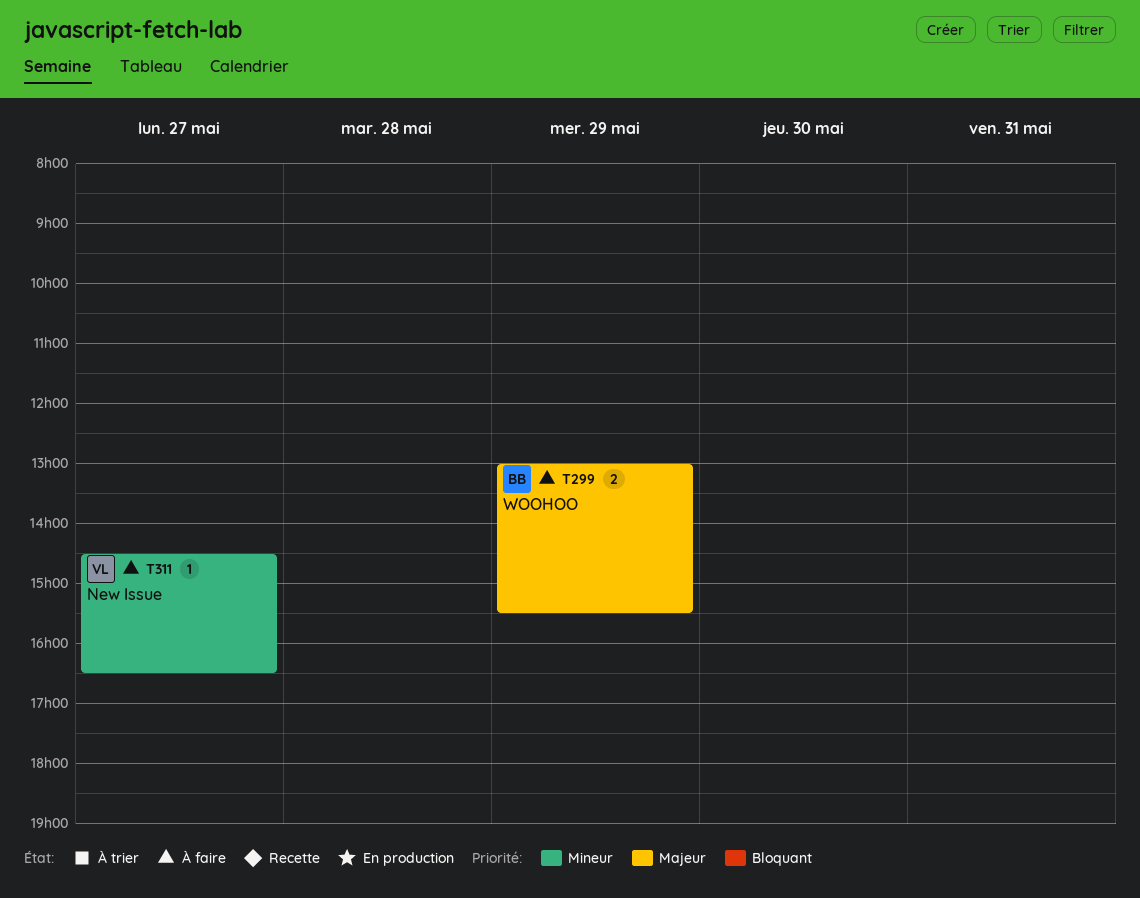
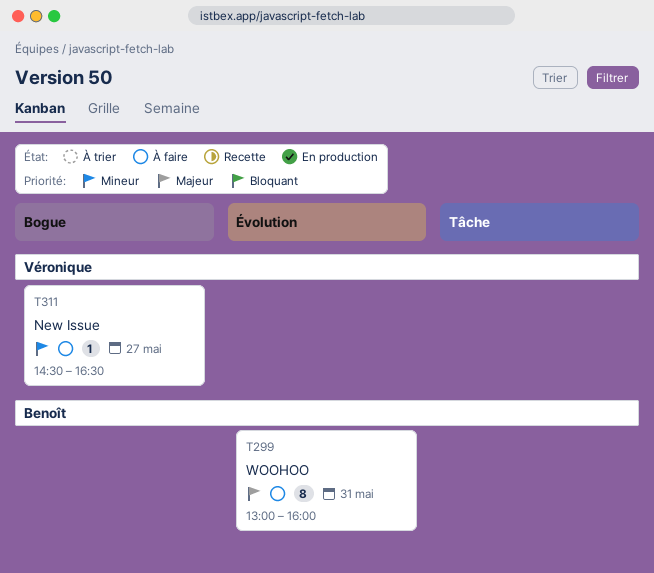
T299, estimate: 2 -> 8
T299, day: May 29 -> May 31
T299, ends: 15:30 -> 16:00

